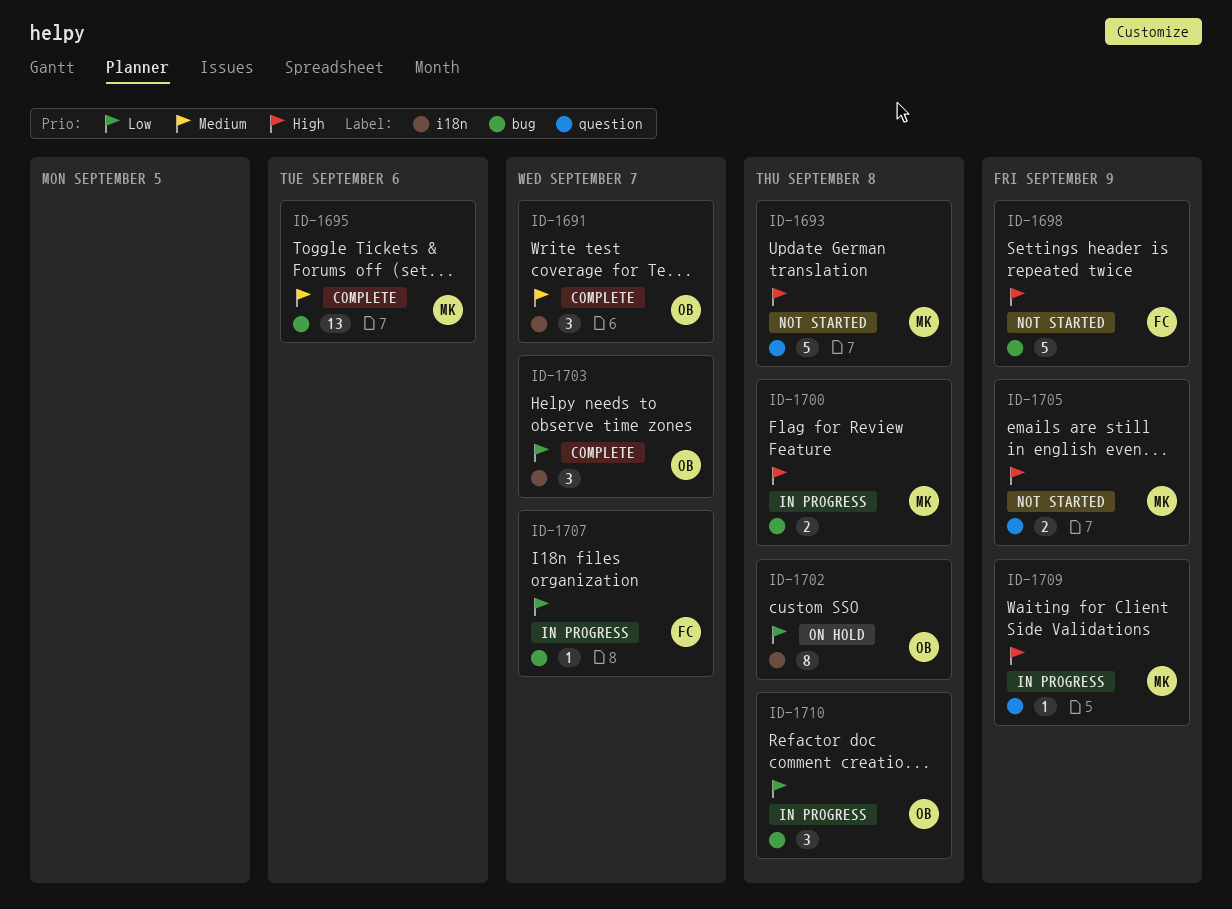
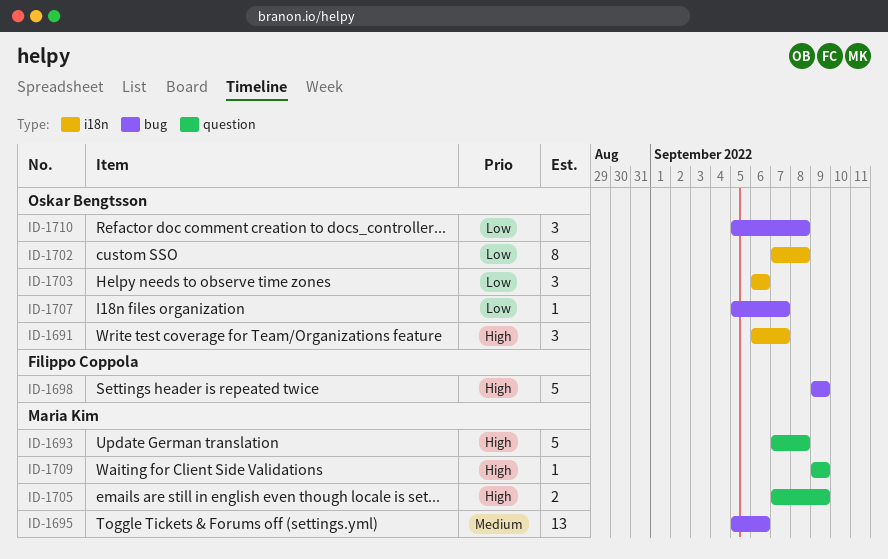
ID-1691, priority: Medium -> High
ID-1700: present -> none
ID-1703, due: Sep 7 -> Sep 6
ID-1707, owner: Filippo Coppola -> Oskar Bengtsson

